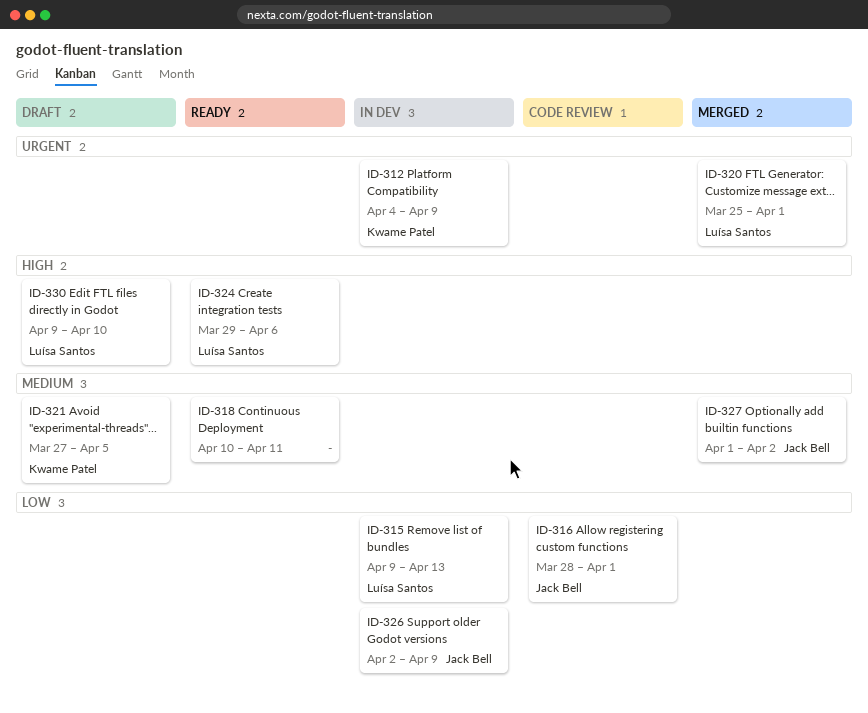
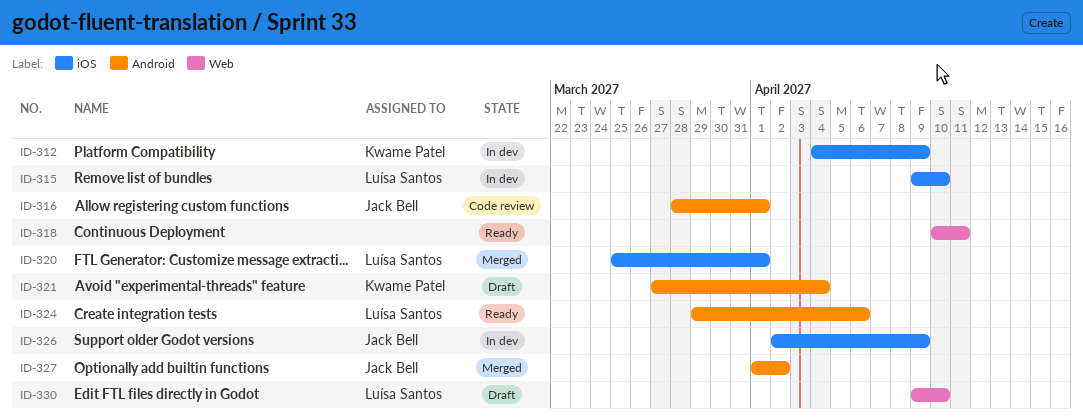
ID-315, due: Apr 13 -> Apr 10
ID-321, due: Apr 5 -> Apr 4

